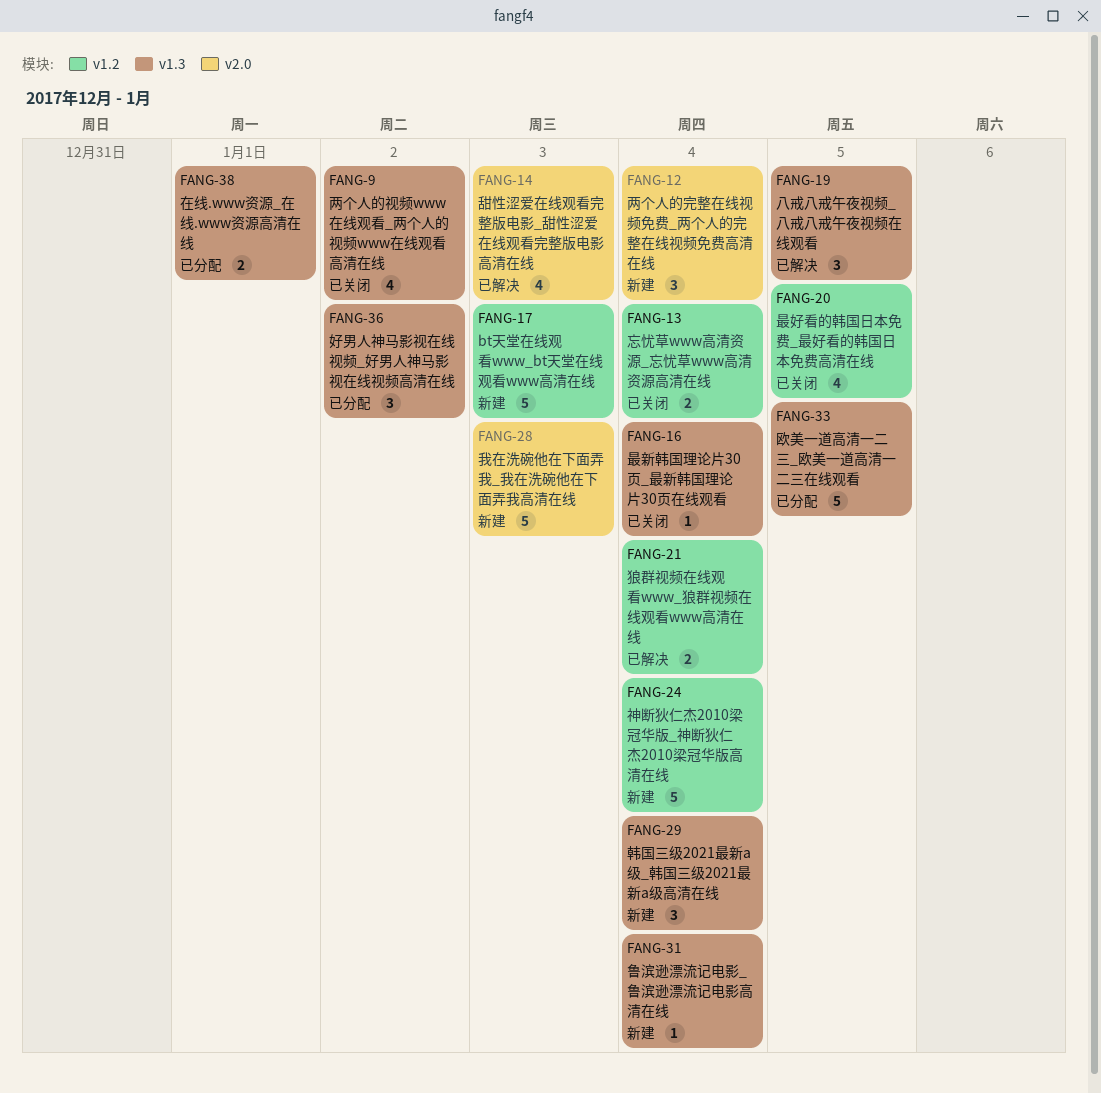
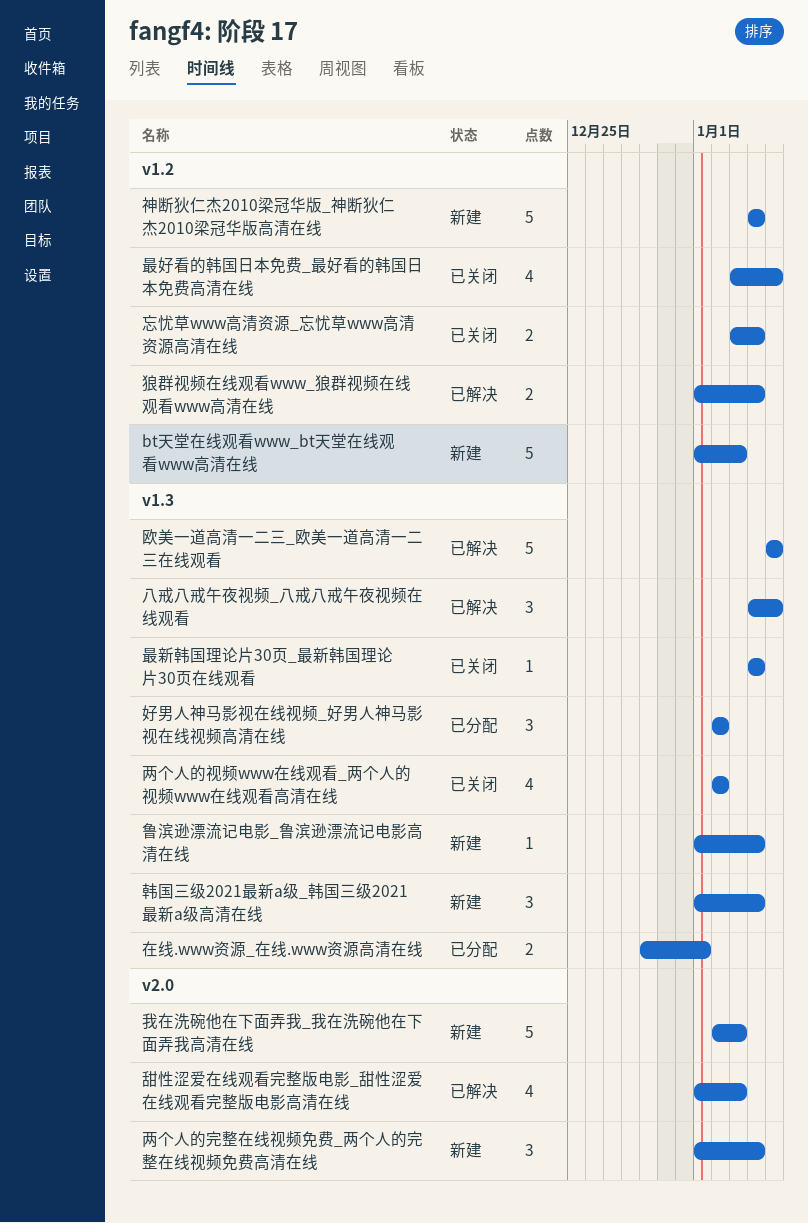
欧美一道高清一二三_欧美一道高清一二三在线观看, status: 已分配 -> 已解决

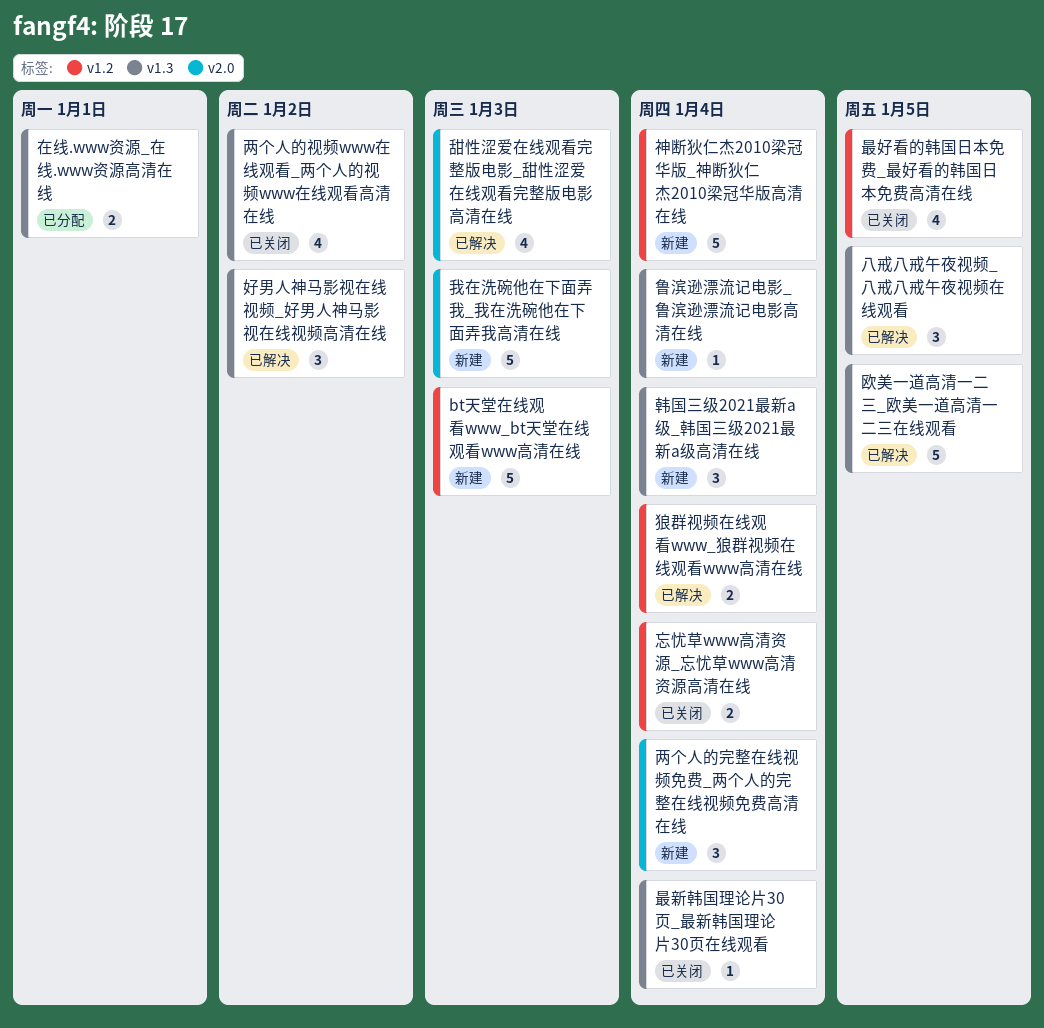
好男人神马影视在线视频_好男人神马影视在线视频高清在线, status: 已分配 -> 已解决

